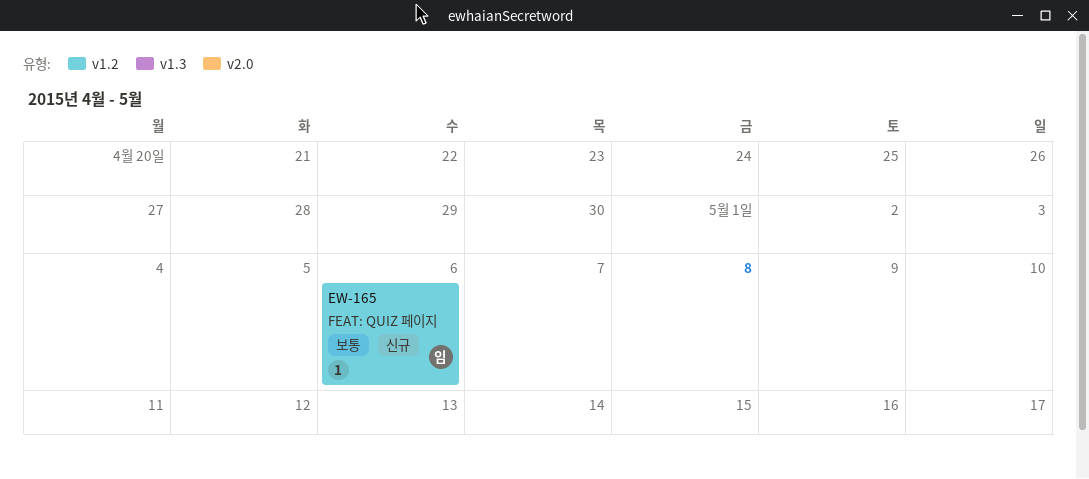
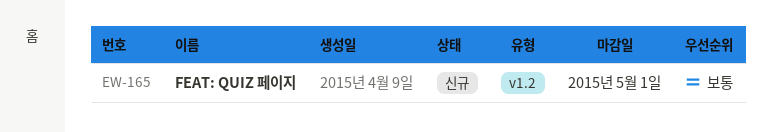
EW-165, due: May 6 -> May 1

